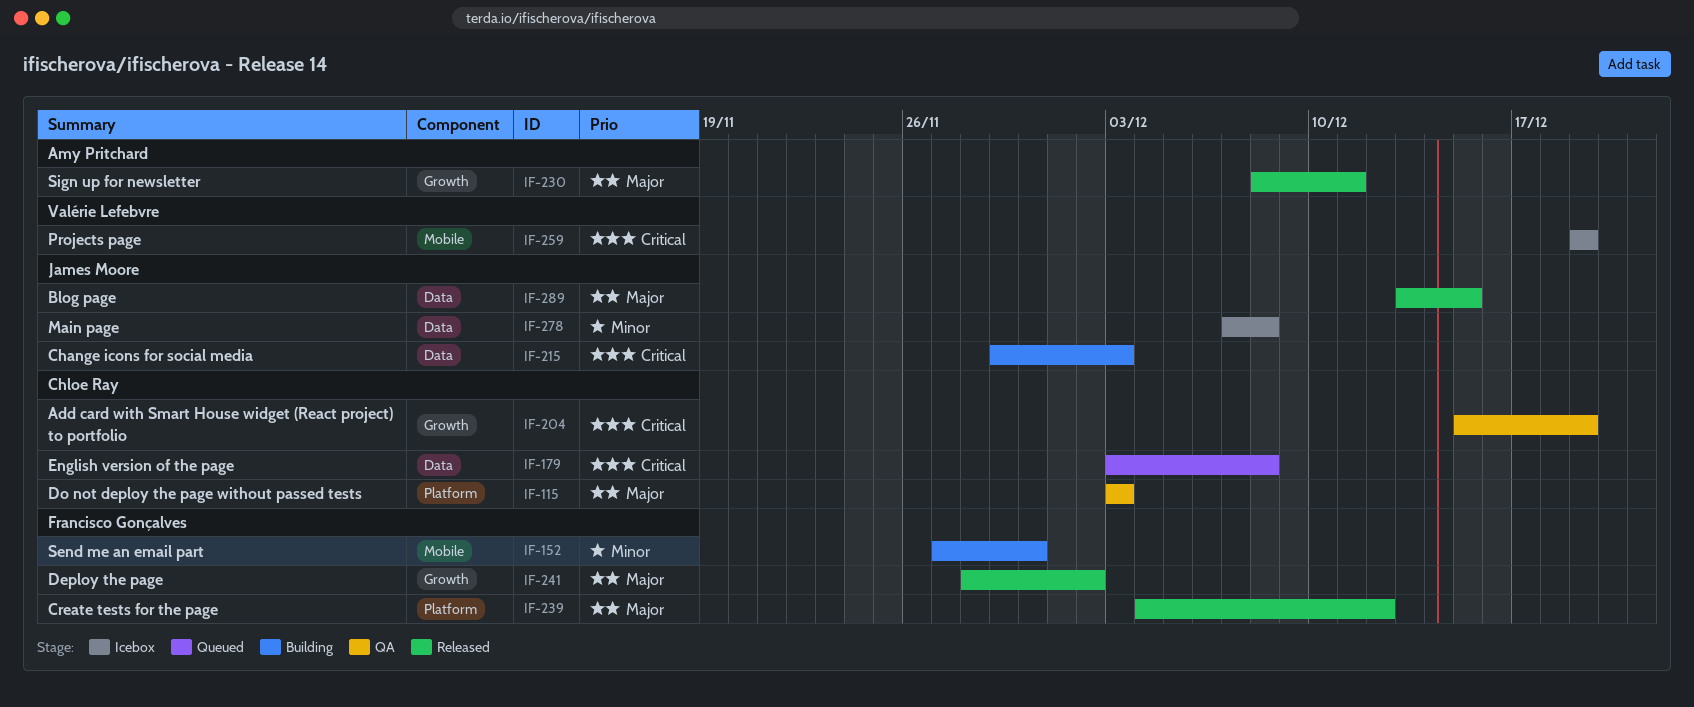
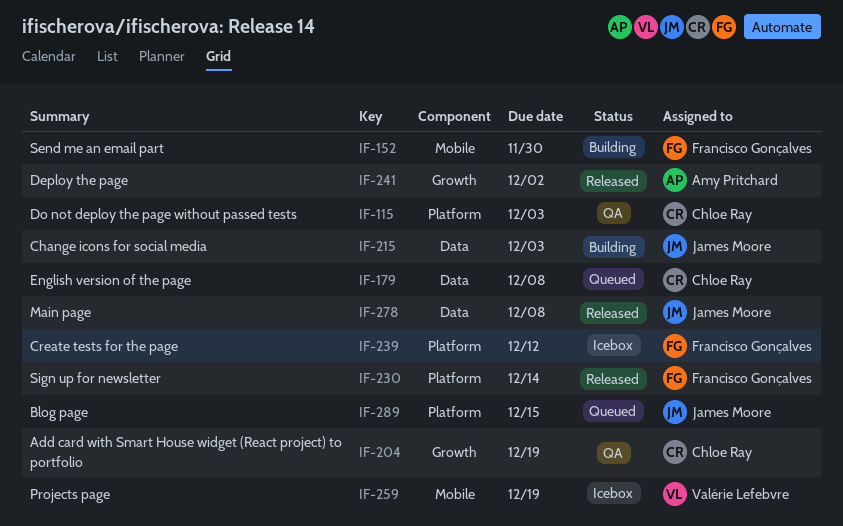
IF-230, owner: Amy Pritchard -> Francisco Gonçalves
IF-230, label: Growth -> Platform
IF-230, due: Dec 11 -> Dec 14
IF-239, status: Released -> Icebox
IF-241, owner: Francisco Gonçalves -> Amy Pritchard
IF-278, status: Icebox -> Released
IF-289, status: Released -> Queued
IF-289, label: Data -> Platform

